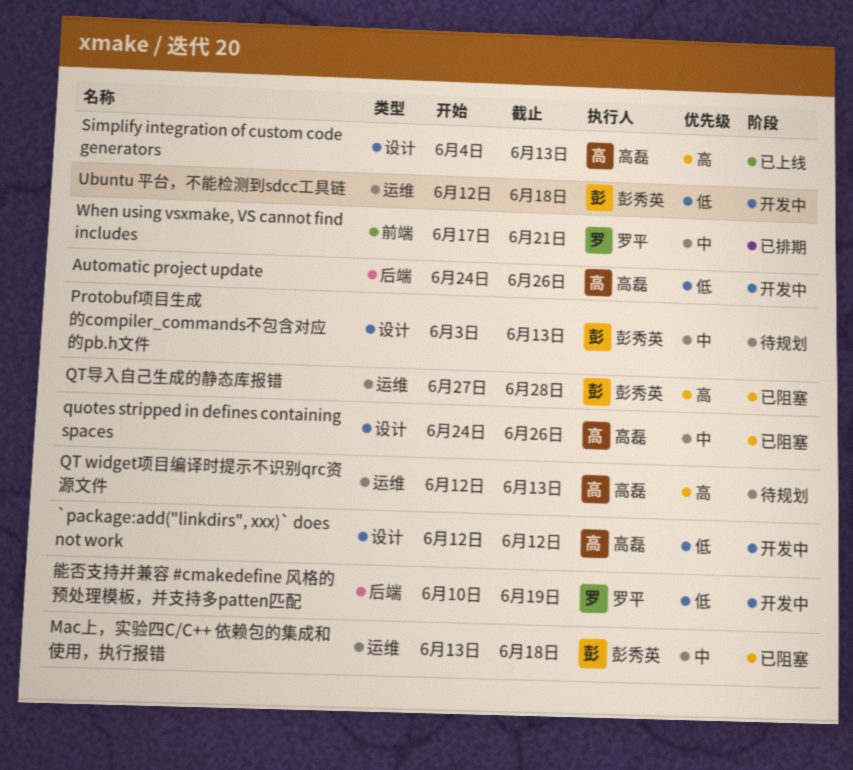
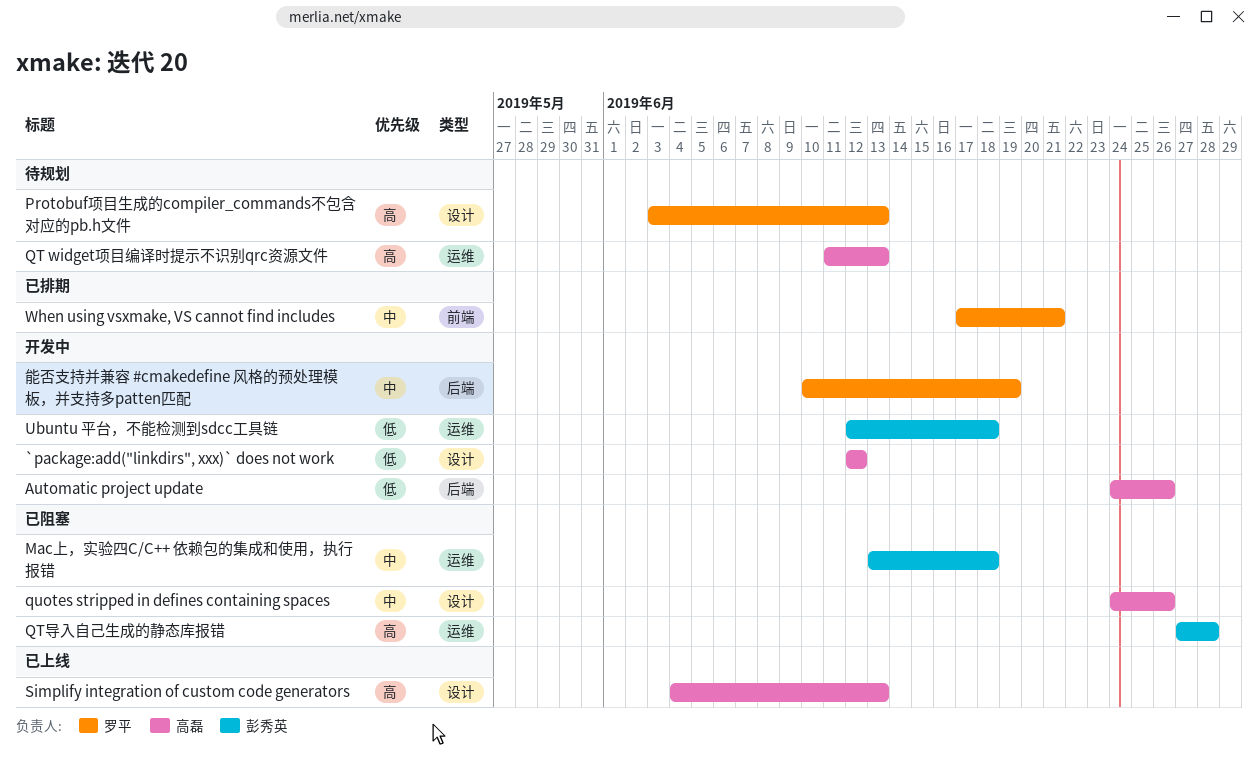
Protobuf项目生成的compiler_commands不包含对应的pb.h文件, owner: 彭秀英 -> 罗平
Protobuf项目生成的compiler_commands不包含对应的pb.h文件, priority: 中 -> 高
QT widget项目编译时提示不识别qrc资源文件, start: Jun 12 -> Jun 11
能否支持并兼容 #cmakedefine 风格的预处理模板，并支持多patten匹配, priority: 低 -> 中

